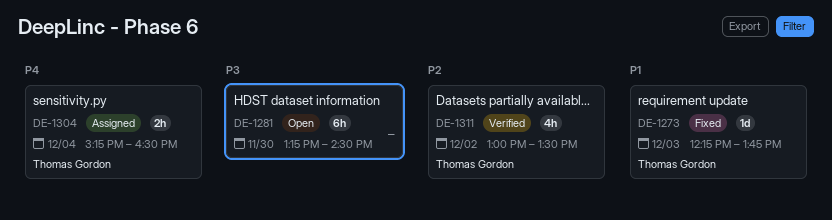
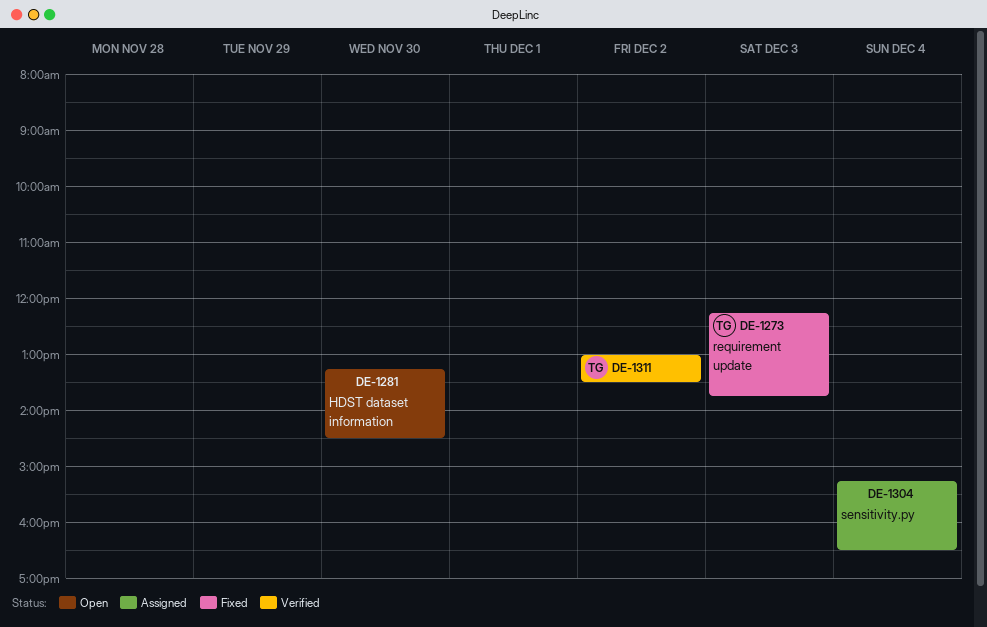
DE-1304, owner: Thomas Gordon -> none

